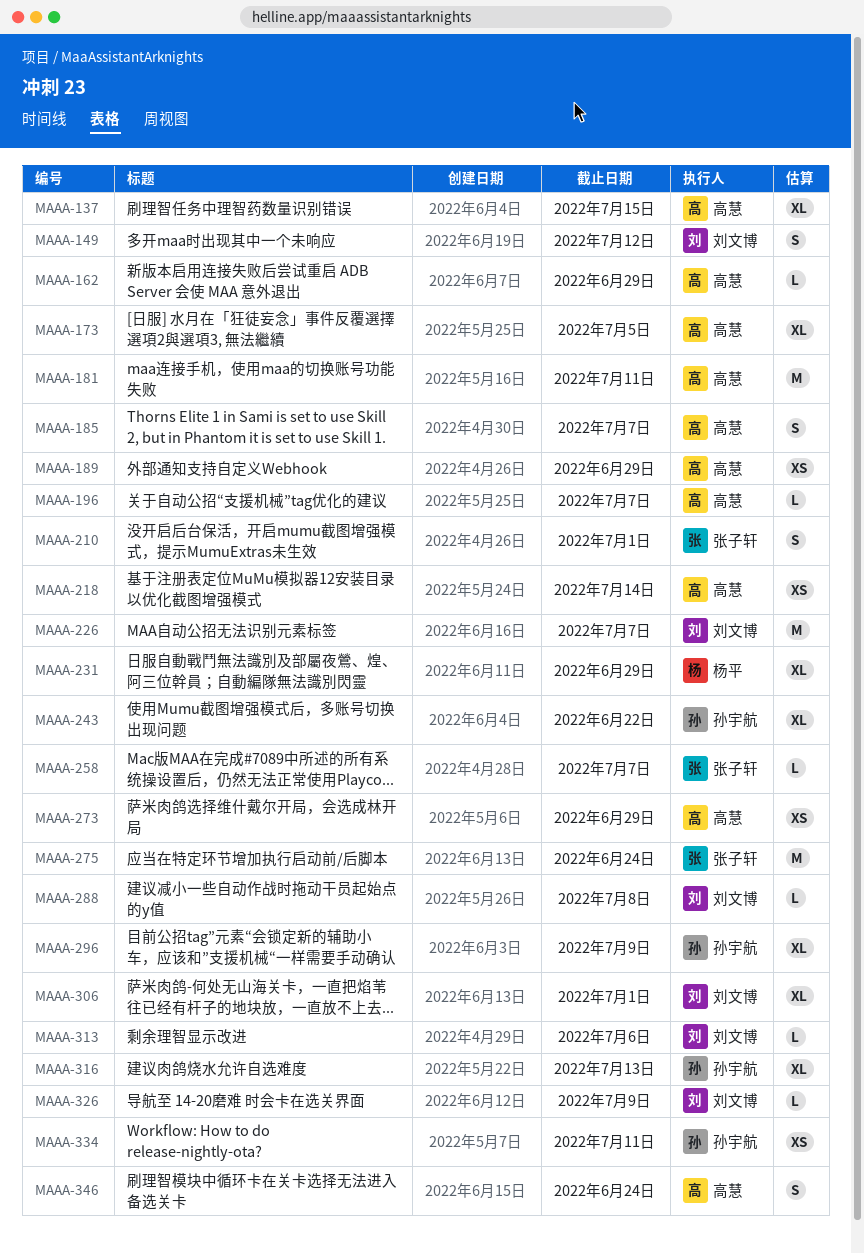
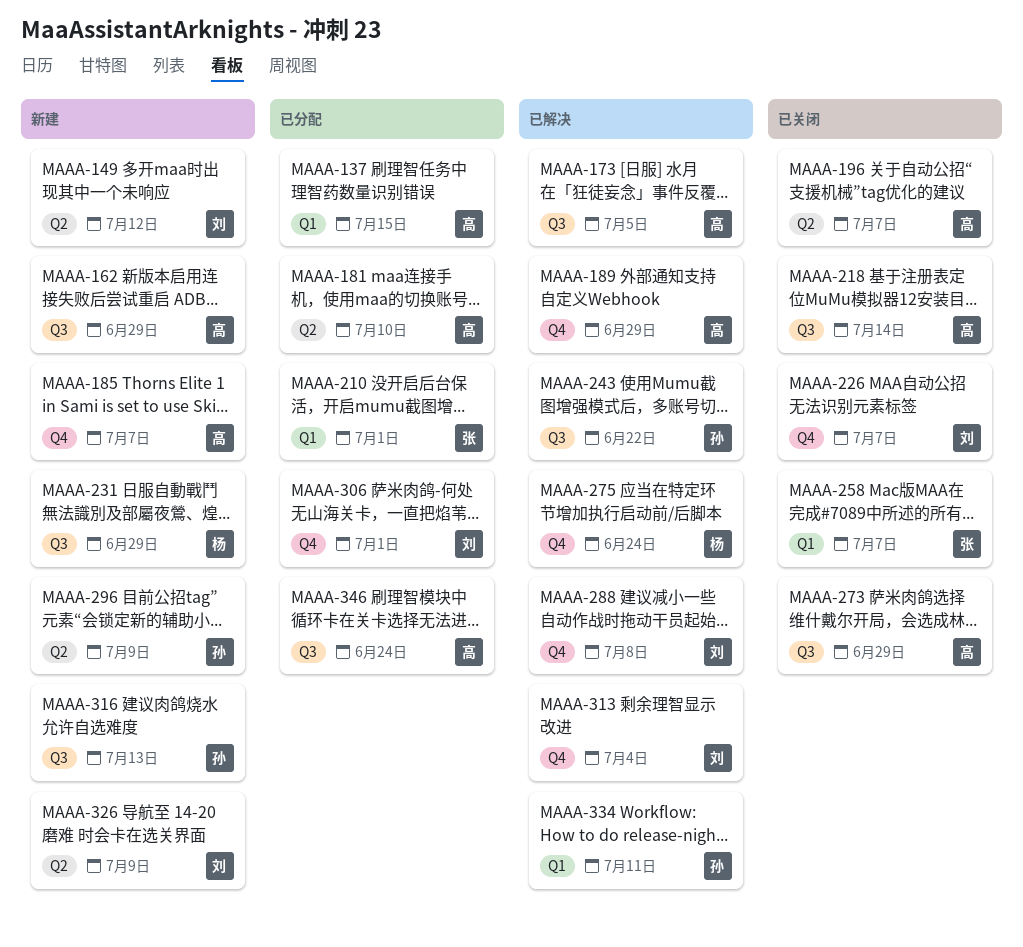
MAAA-181, due: Jul 11 -> Jul 10
MAAA-275, owner: 张子轩 -> 杨平
MAAA-313, due: Jul 6 -> Jul 4

